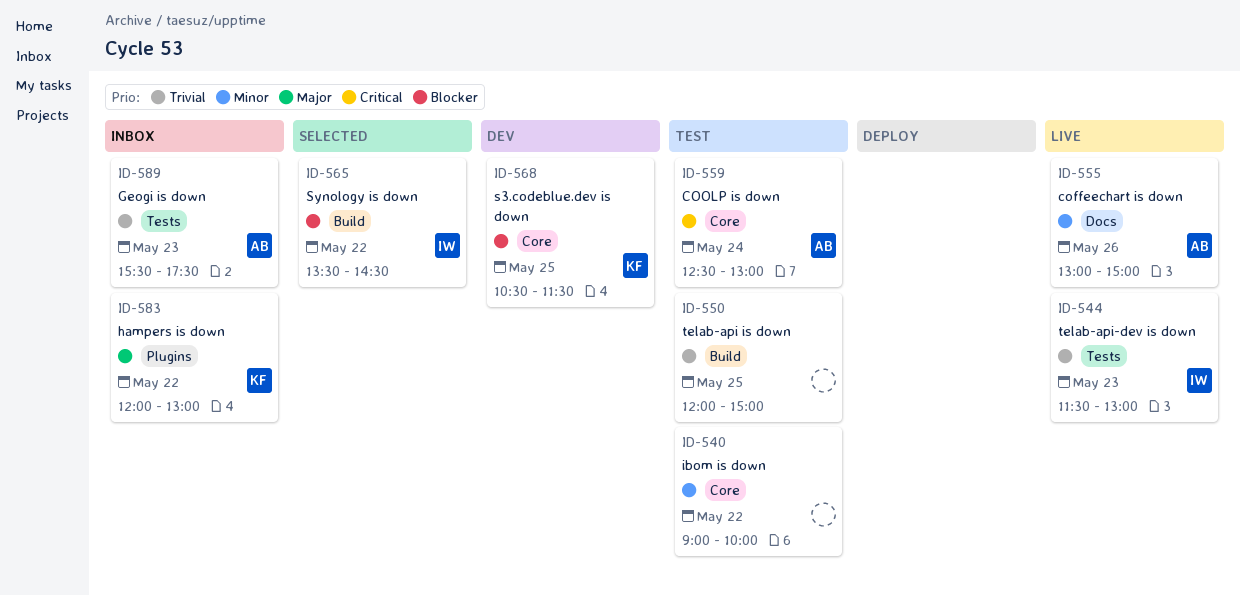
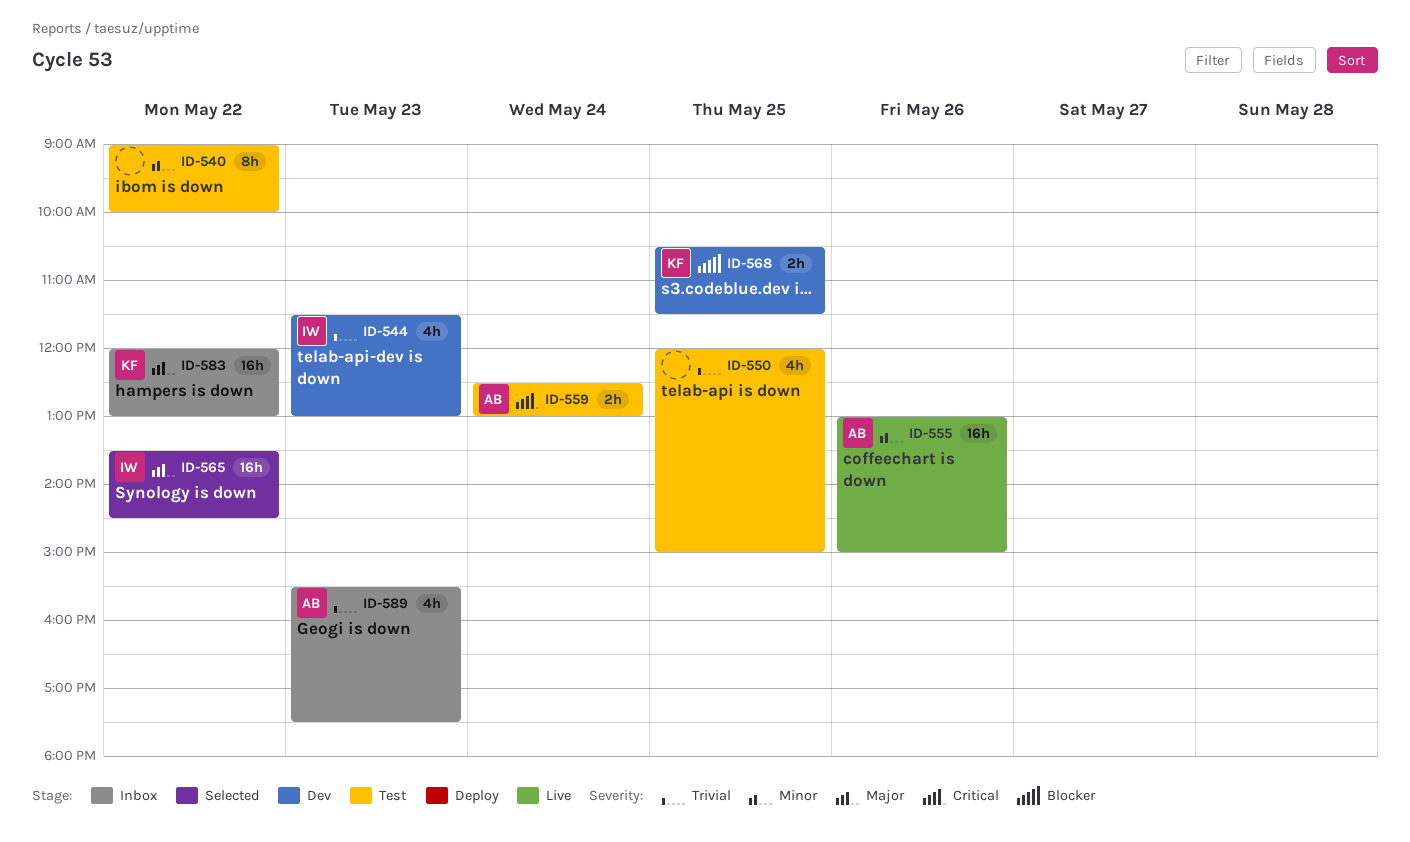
ID-544, status: Live -> Dev
ID-565, priority: Blocker -> Major

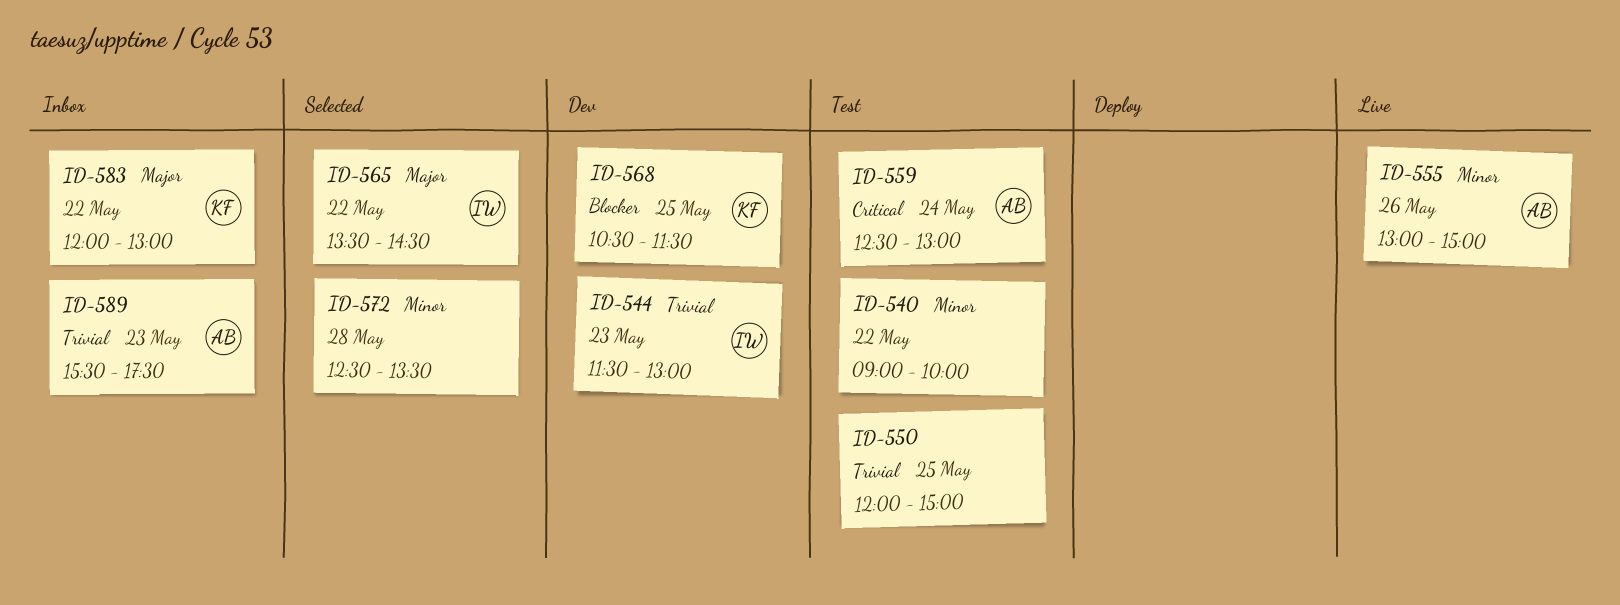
ID-572: none -> present

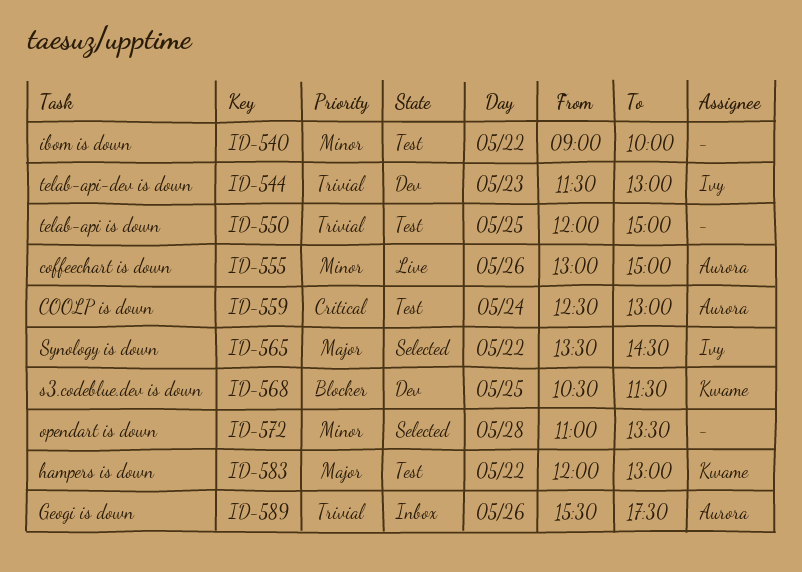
ID-572, begins: 12:30 -> 11:00
ID-583, status: Inbox -> Test
ID-589, day: May 23 -> May 26

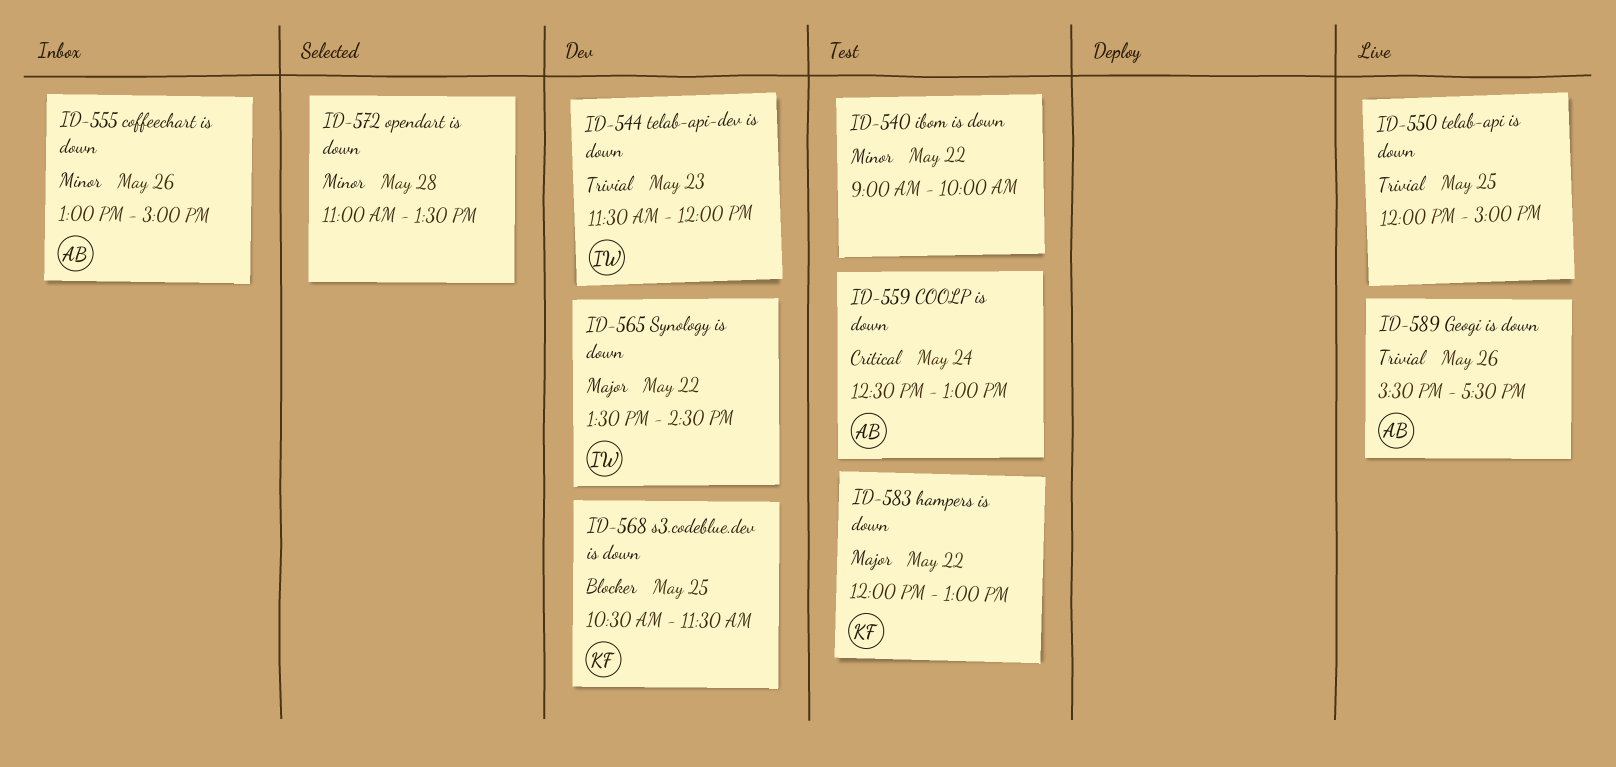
ID-544, ends: 13:00 -> 12:00
ID-550, status: Test -> Live
ID-555, status: Live -> Inbox
ID-565, status: Selected -> Dev
ID-589, status: Inbox -> Live

